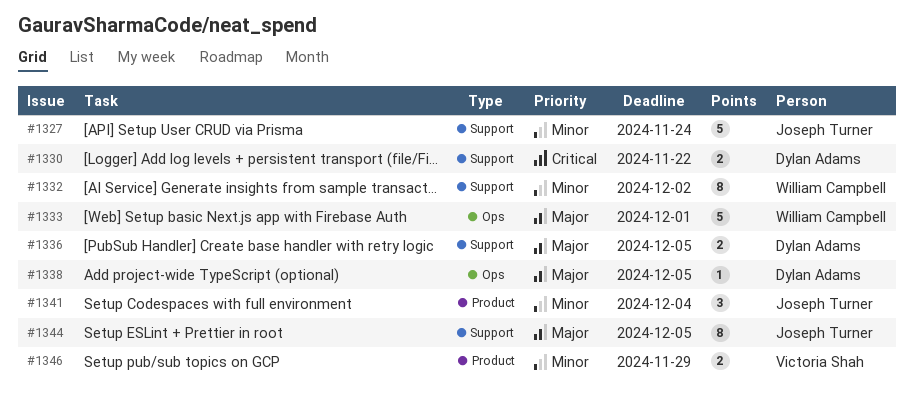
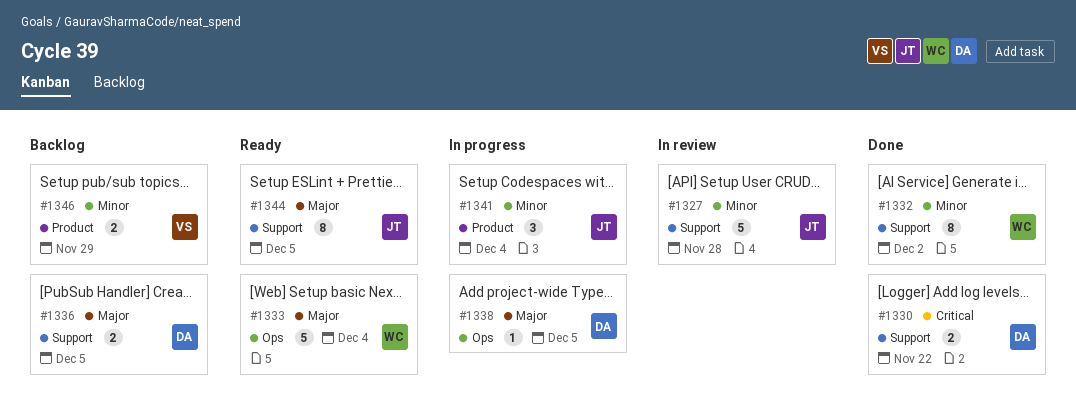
#1327, due: Nov 24 -> Nov 28
#1333, due: Dec 1 -> Dec 4

